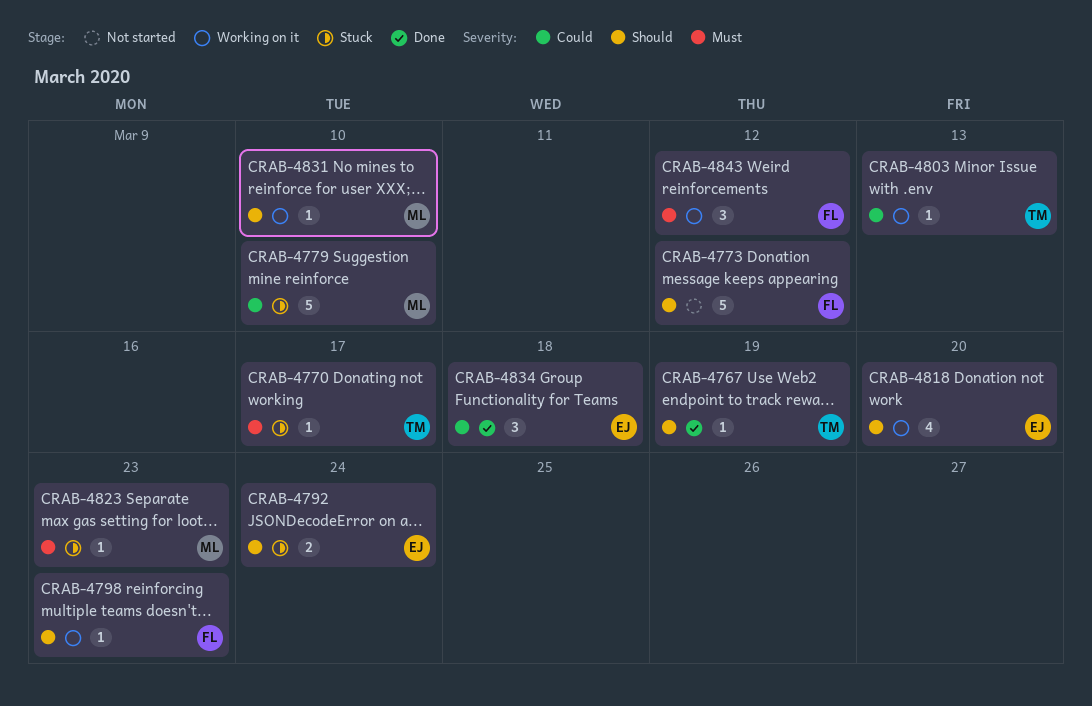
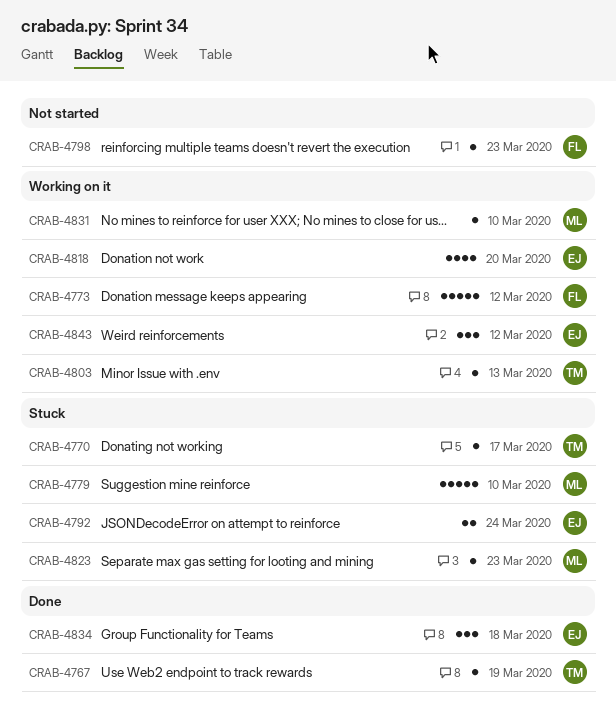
CRAB-4773, status: Not started -> Working on it
CRAB-4798, status: Working on it -> Not started
CRAB-4843, owner: FL -> EJ

